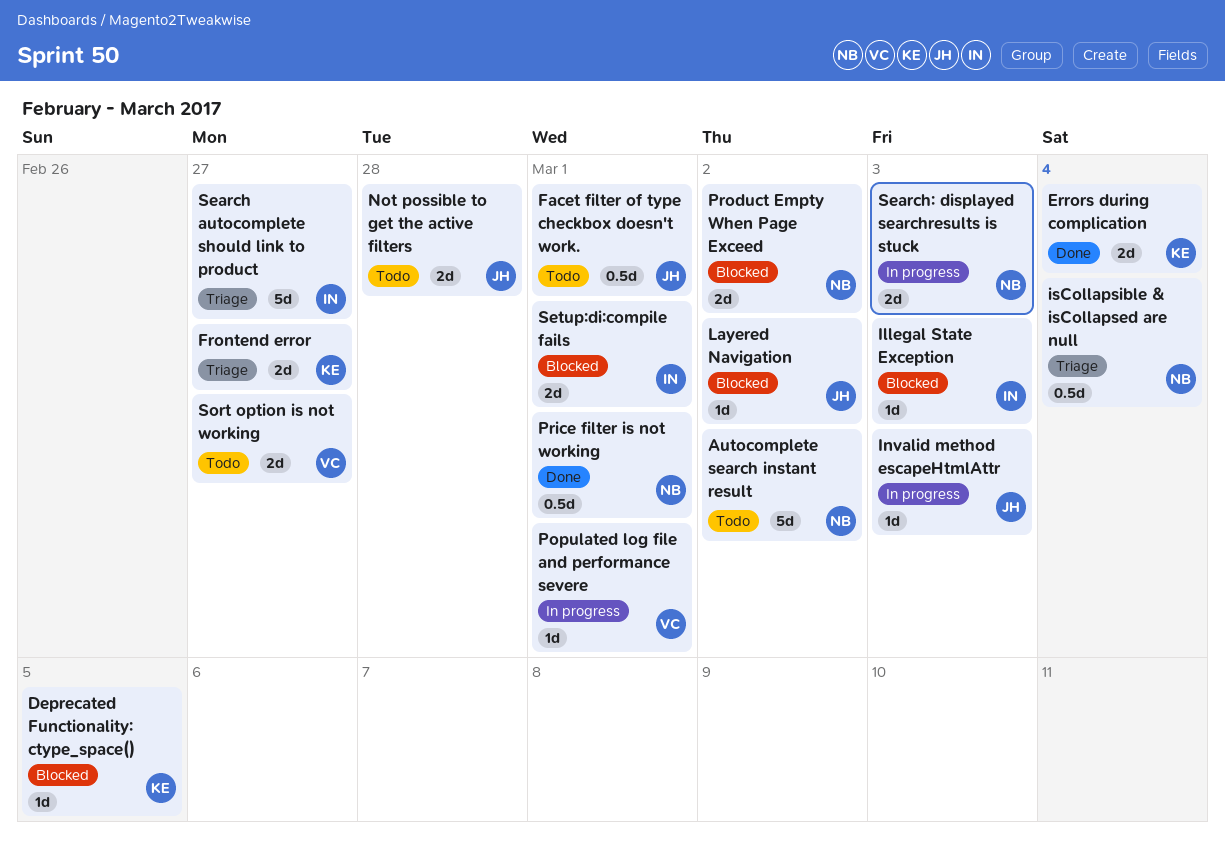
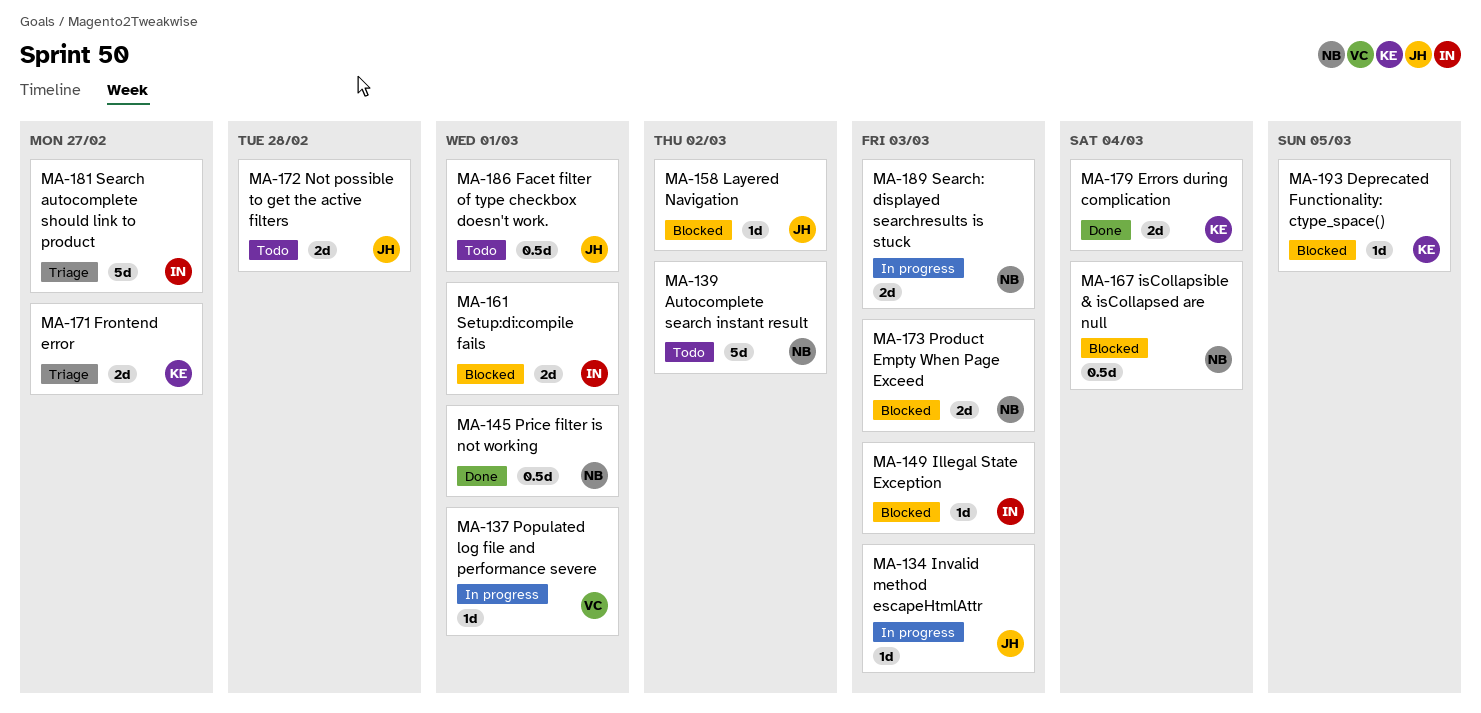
isCollapsible & isCollapsed are null, status: Triage -> Blocked
Product Empty When Page Exceed, due: Mar 2 -> Mar 3
Sort option is not working: present -> none

